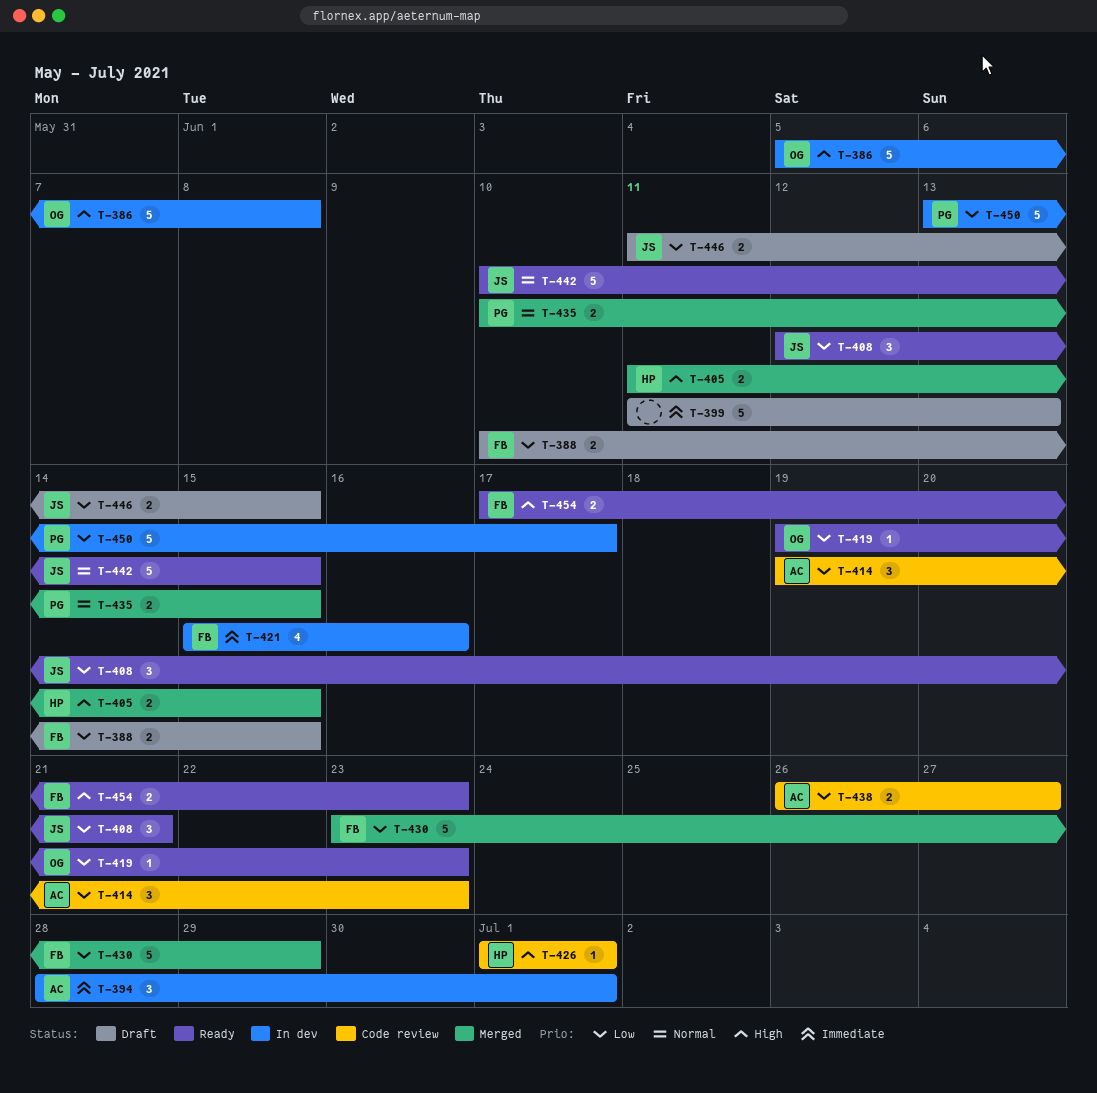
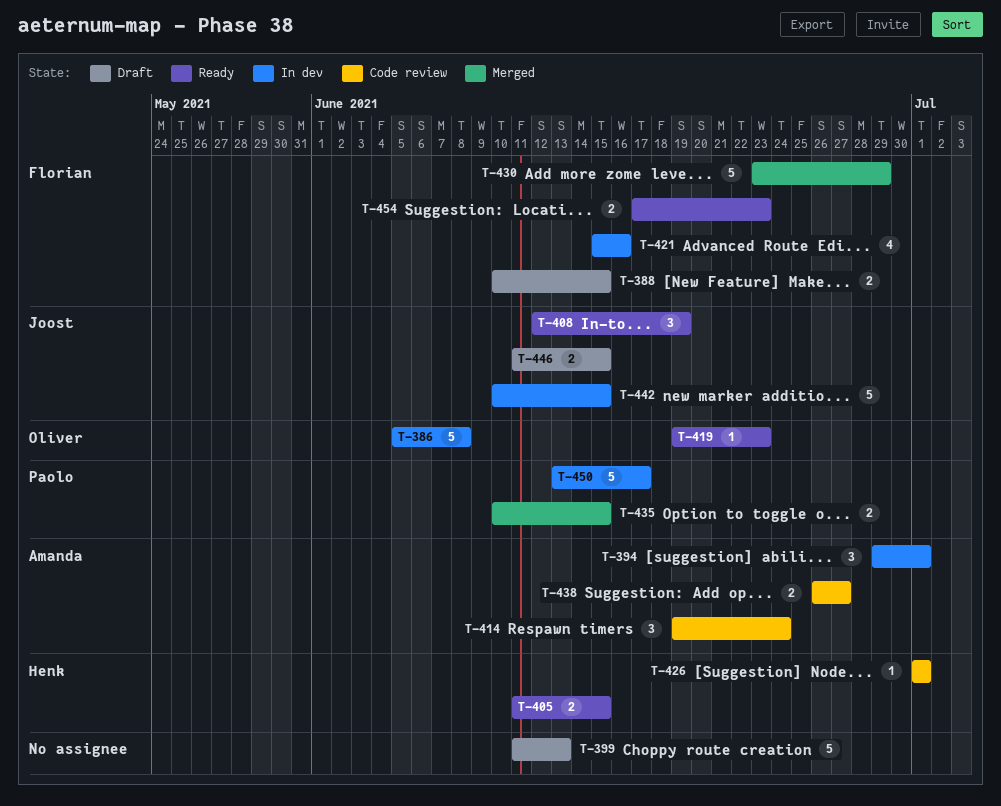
T-394, start: Jun 28 -> Jun 29
T-405, status: Merged -> Ready
T-408, due: Jun 21 -> Jun 19
T-414, due: Jun 23 -> Jun 24
T-442, status: Ready -> In dev

